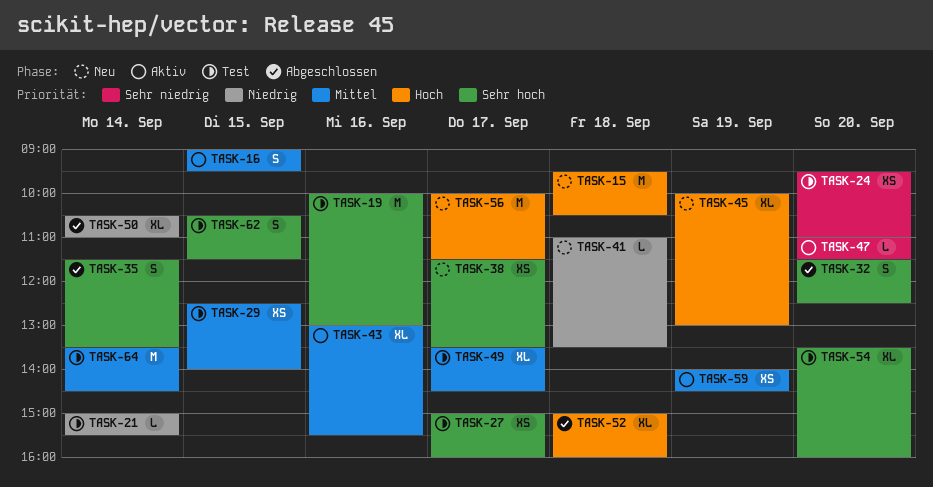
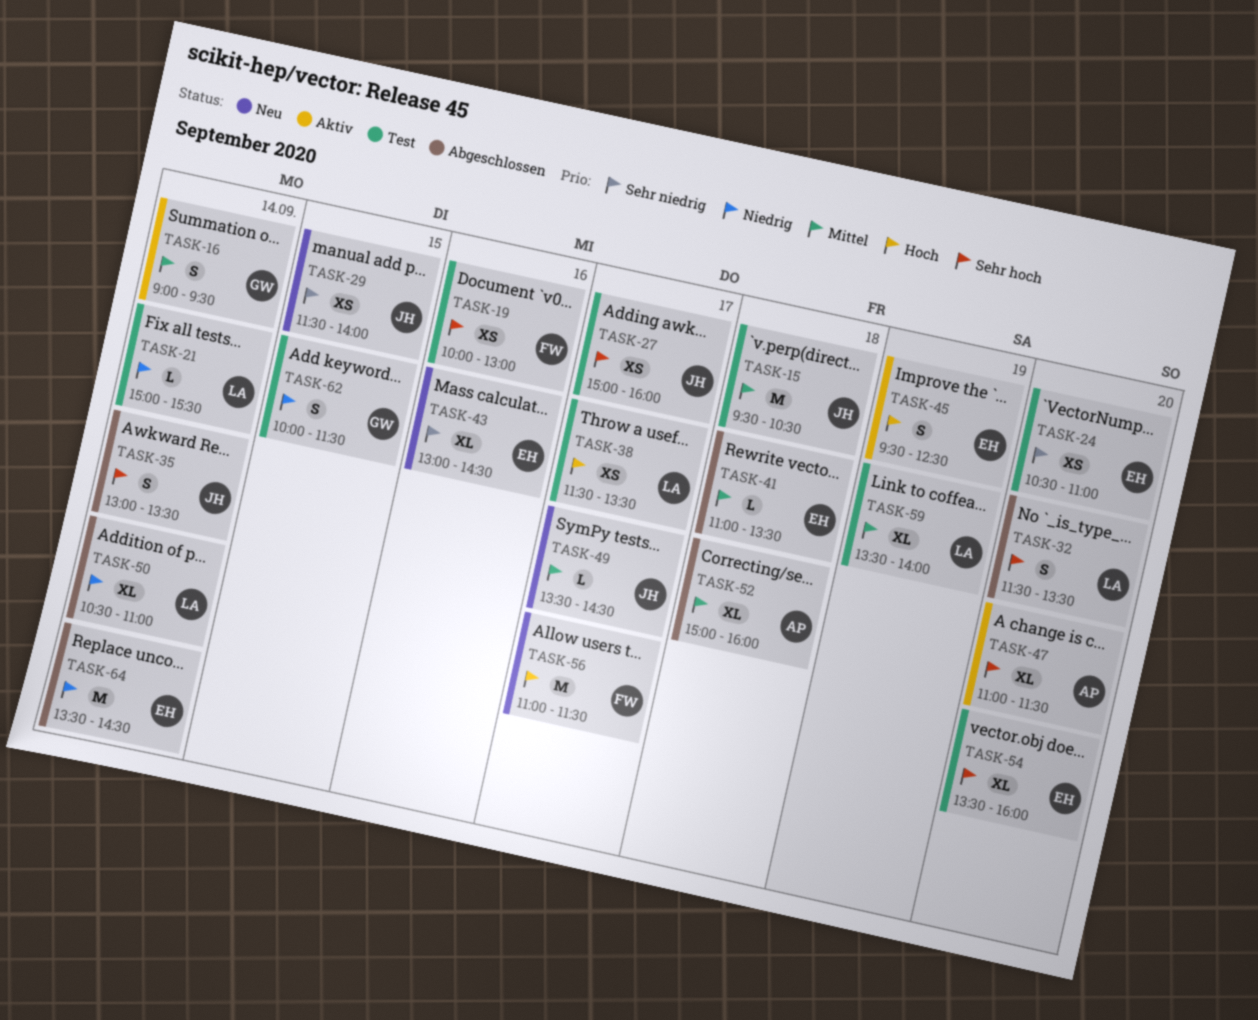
TASK-15, status: Neu -> Test
TASK-15, priority: Hoch -> Mittel
TASK-16, day: Sep 15 -> Sep 14
TASK-19, estimate: M -> XS
TASK-24, begins: 09:30 -> 10:30
TASK-29, status: Test -> Neu
TASK-29, priority: Mittel -> Sehr niedrig
TASK-29, begins: 12:30 -> 11:30
TASK-32, ends: 12:30 -> 13:30
TASK-35, begins: 11:30 -> 13:00
TASK-38, status: Neu -> Test
TASK-38, priority: Sehr hoch -> Hoch
TASK-41, status: Neu -> Abgeschlossen
TASK-41, priority: Niedrig -> Mittel
TASK-43, status: Aktiv -> Neu
TASK-43, priority: Mittel -> Sehr niedrig
TASK-43, ends: 15:30 -> 14:30
TASK-45, status: Neu -> Aktiv
TASK-45, estimate: XL -> S
TASK-45, begins: 10:00 -> 09:30
TASK-45, ends: 13:00 -> 12:30
TASK-47, priority: Sehr niedrig -> Sehr hoch
TASK-47, estimate: L -> XL
TASK-49, status: Test -> Neu
TASK-49, estimate: XL -> L
TASK-52, priority: Hoch -> Mittel
TASK-56, begins: 10:00 -> 11:00
TASK-59, status: Aktiv -> Test
TASK-59, estimate: XS -> XL
TASK-59, begins: 14:00 -> 13:30
TASK-59, ends: 14:30 -> 14:00
TASK-62, priority: Sehr hoch -> Niedrig
TASK-62, begins: 10:30 -> 10:00
TASK-64, status: Test -> Abgeschlossen
TASK-64, priority: Mittel -> Niedrig

